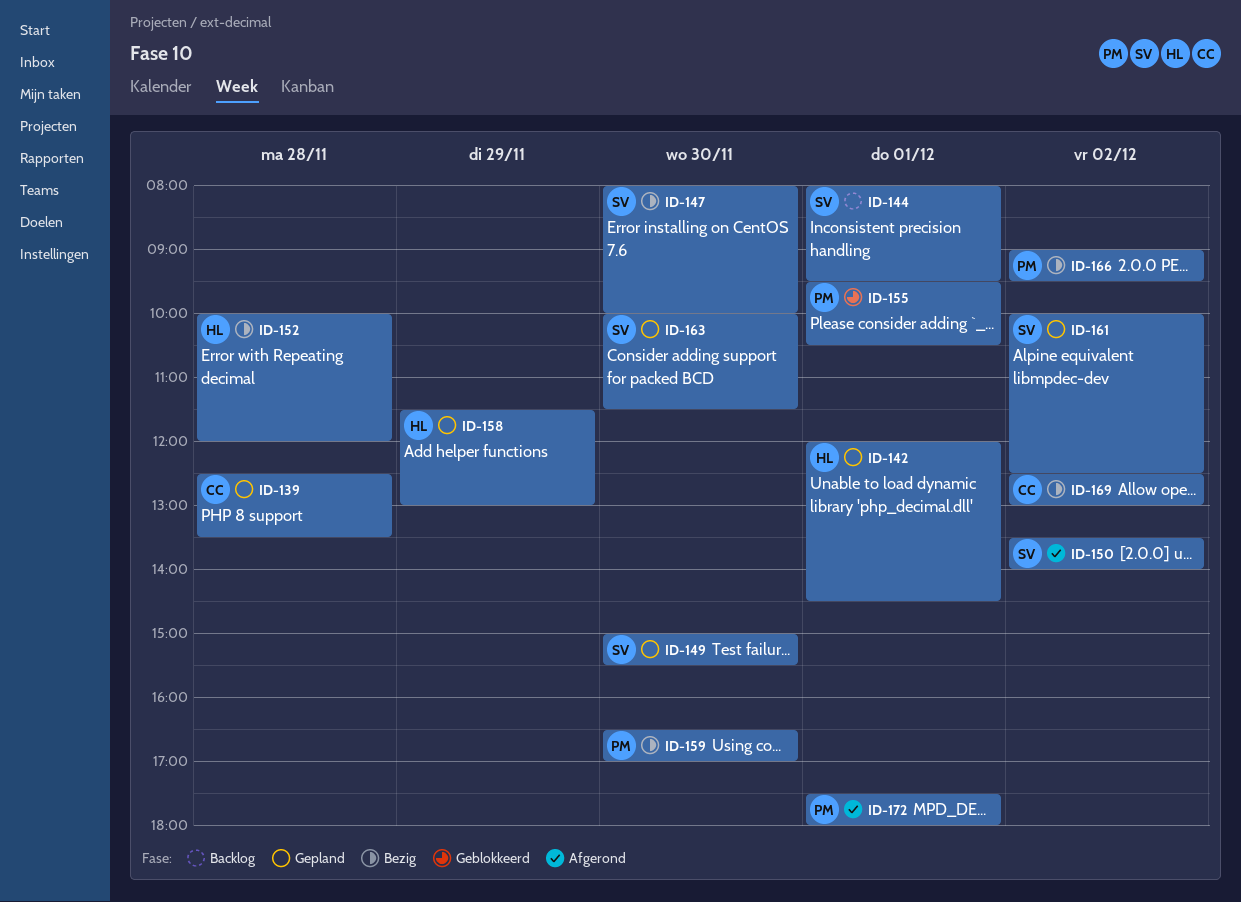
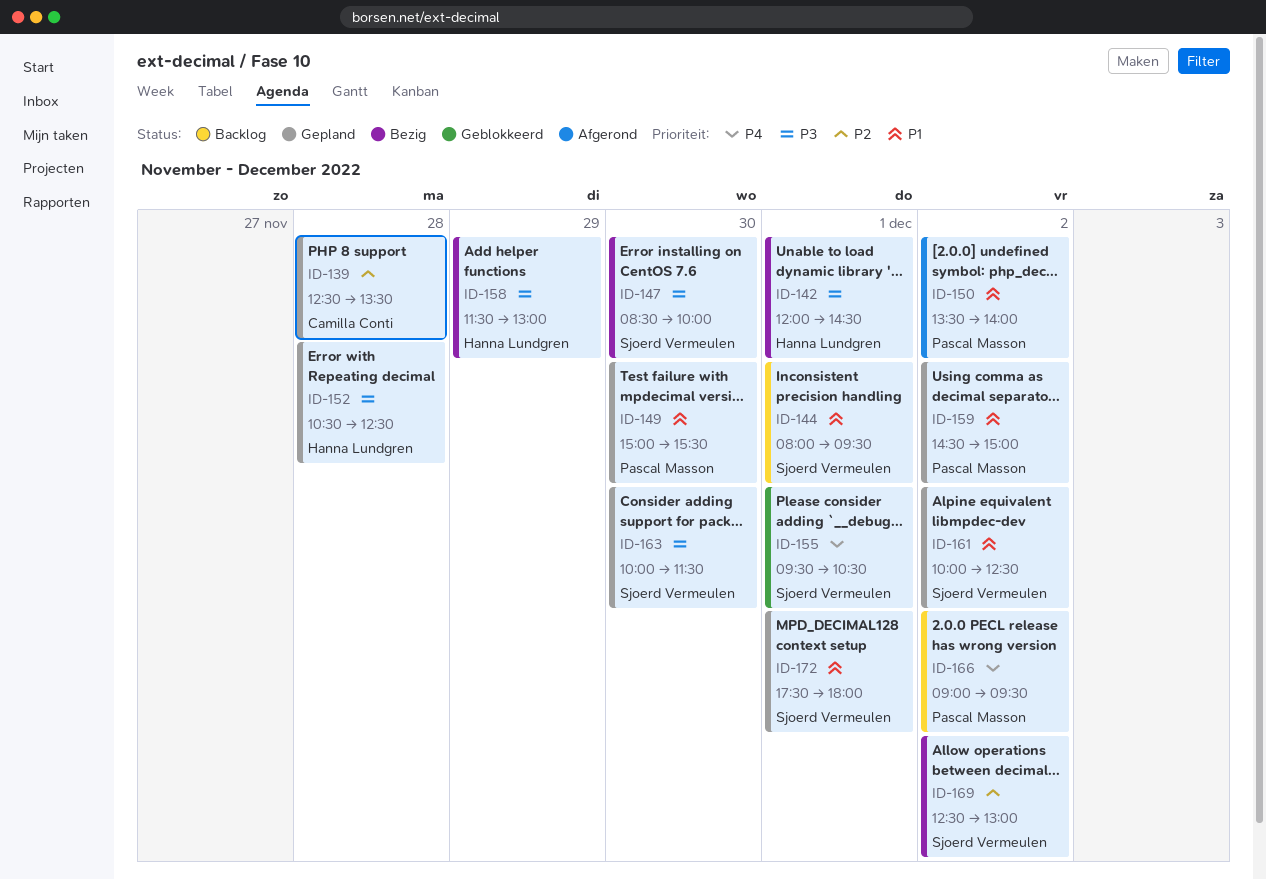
ID-142, status: Gepland -> Bezig
ID-147, begins: 08:00 -> 08:30
ID-149, owner: Sjoerd Vermeulen -> Pascal Masson
ID-150, owner: Sjoerd Vermeulen -> Pascal Masson
ID-152, status: Bezig -> Gepland
ID-152, begins: 10:00 -> 10:30
ID-152, ends: 12:00 -> 12:30
ID-155, owner: Pascal Masson -> Sjoerd Vermeulen
ID-158, status: Gepland -> Bezig
ID-159, status: Bezig -> Gepland
ID-159, day: Nov 30 -> Dec 2
ID-159, begins: 16:30 -> 14:30
ID-159, ends: 17:00 -> 15:00
ID-166, status: Bezig -> Backlog
ID-169, owner: Camilla Conti -> Sjoerd Vermeulen
ID-172, status: Afgerond -> Gepland
ID-172, owner: Pascal Masson -> Sjoerd Vermeulen

